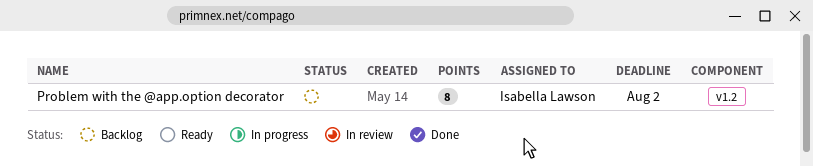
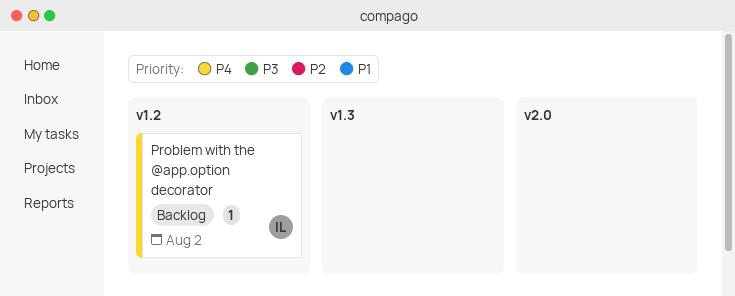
Problem with the @app.option decorator, estimate: 8 -> 1

